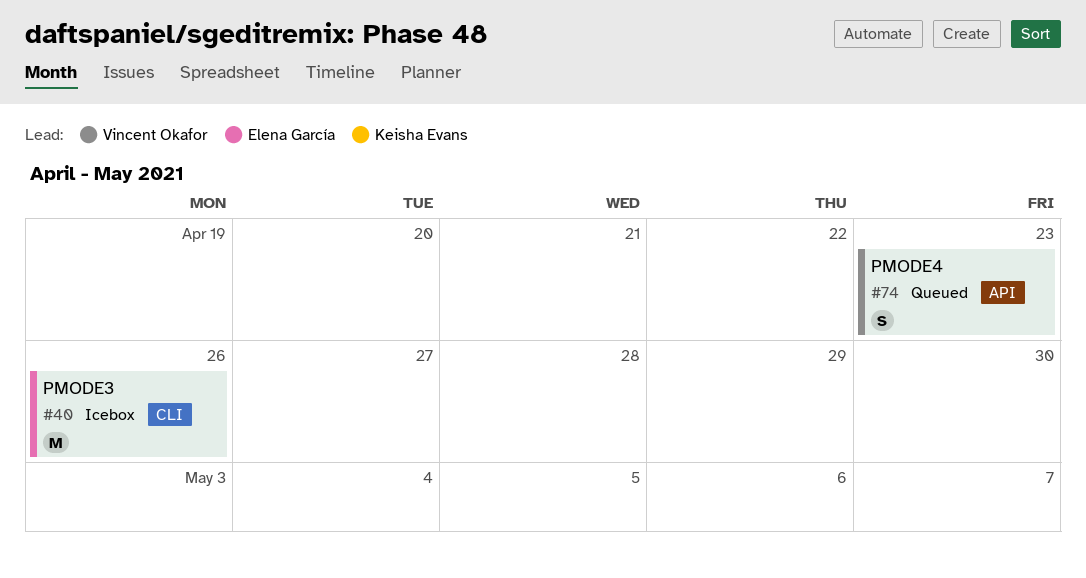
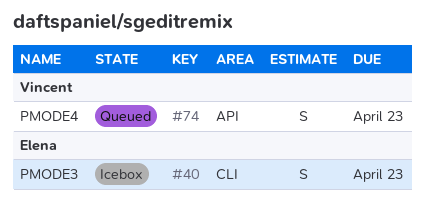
#40, estimate: M -> S
#40, due: Apr 26 -> Apr 23

